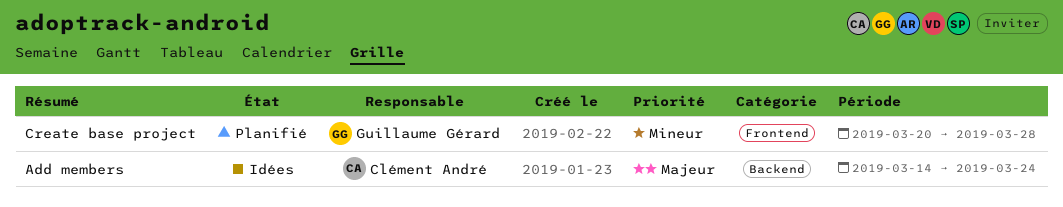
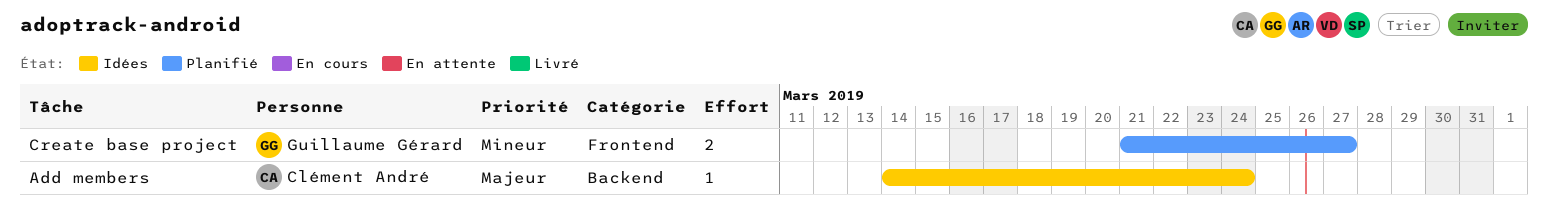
Create base project, start: Mar 20 -> Mar 21
Create base project, due: Mar 28 -> Mar 27

